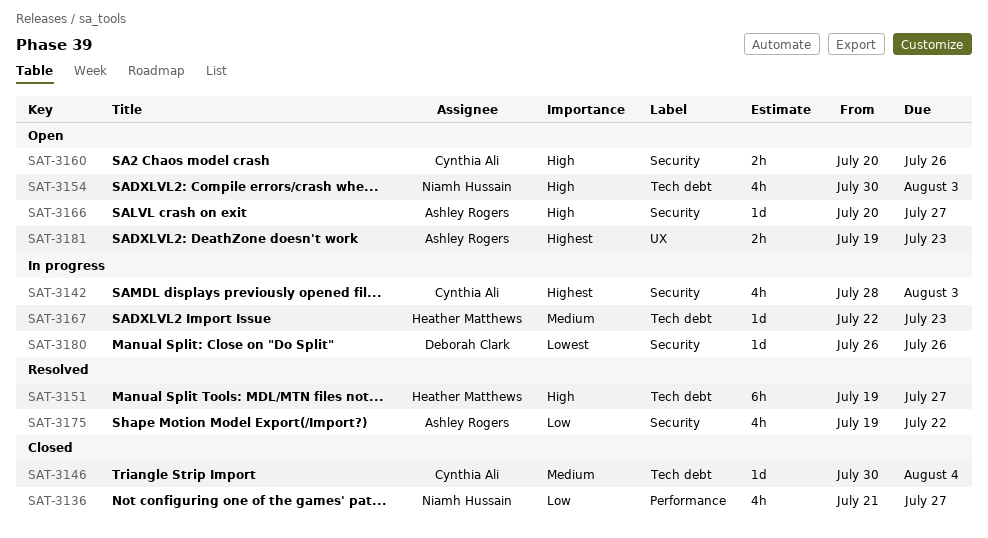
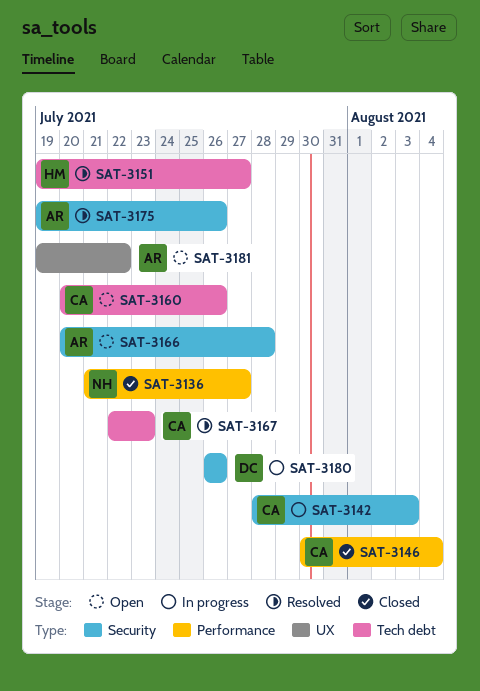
SAT-3146, label: Tech debt -> Performance
SAT-3154: present -> none
SAT-3160, label: Security -> Tech debt
SAT-3166, due: Jul 27 -> Jul 28
SAT-3167, status: In progress -> Resolved
SAT-3167, owner: Heather Matthews -> Cynthia Ali
SAT-3175, due: Jul 22 -> Jul 26
SAT-3181, due: Jul 23 -> Jul 22

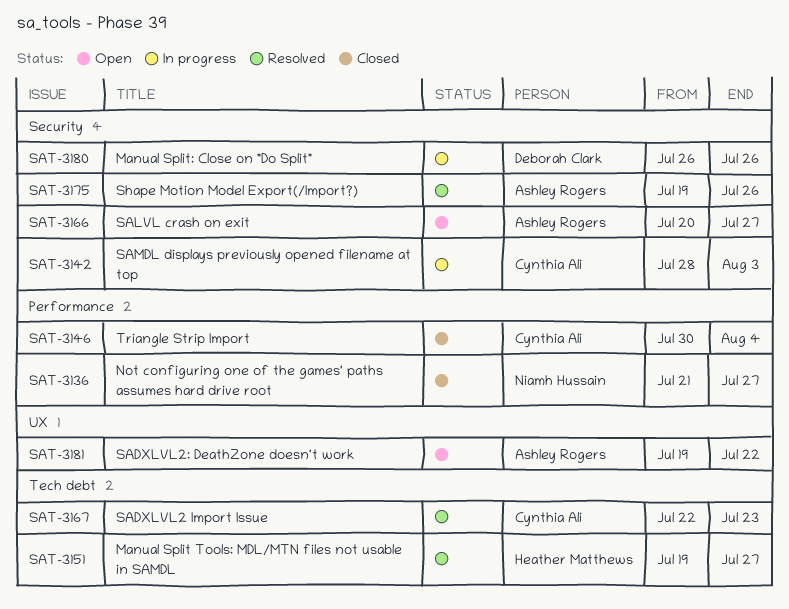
SAT-3160: present -> none
SAT-3166, due: Jul 28 -> Jul 27

